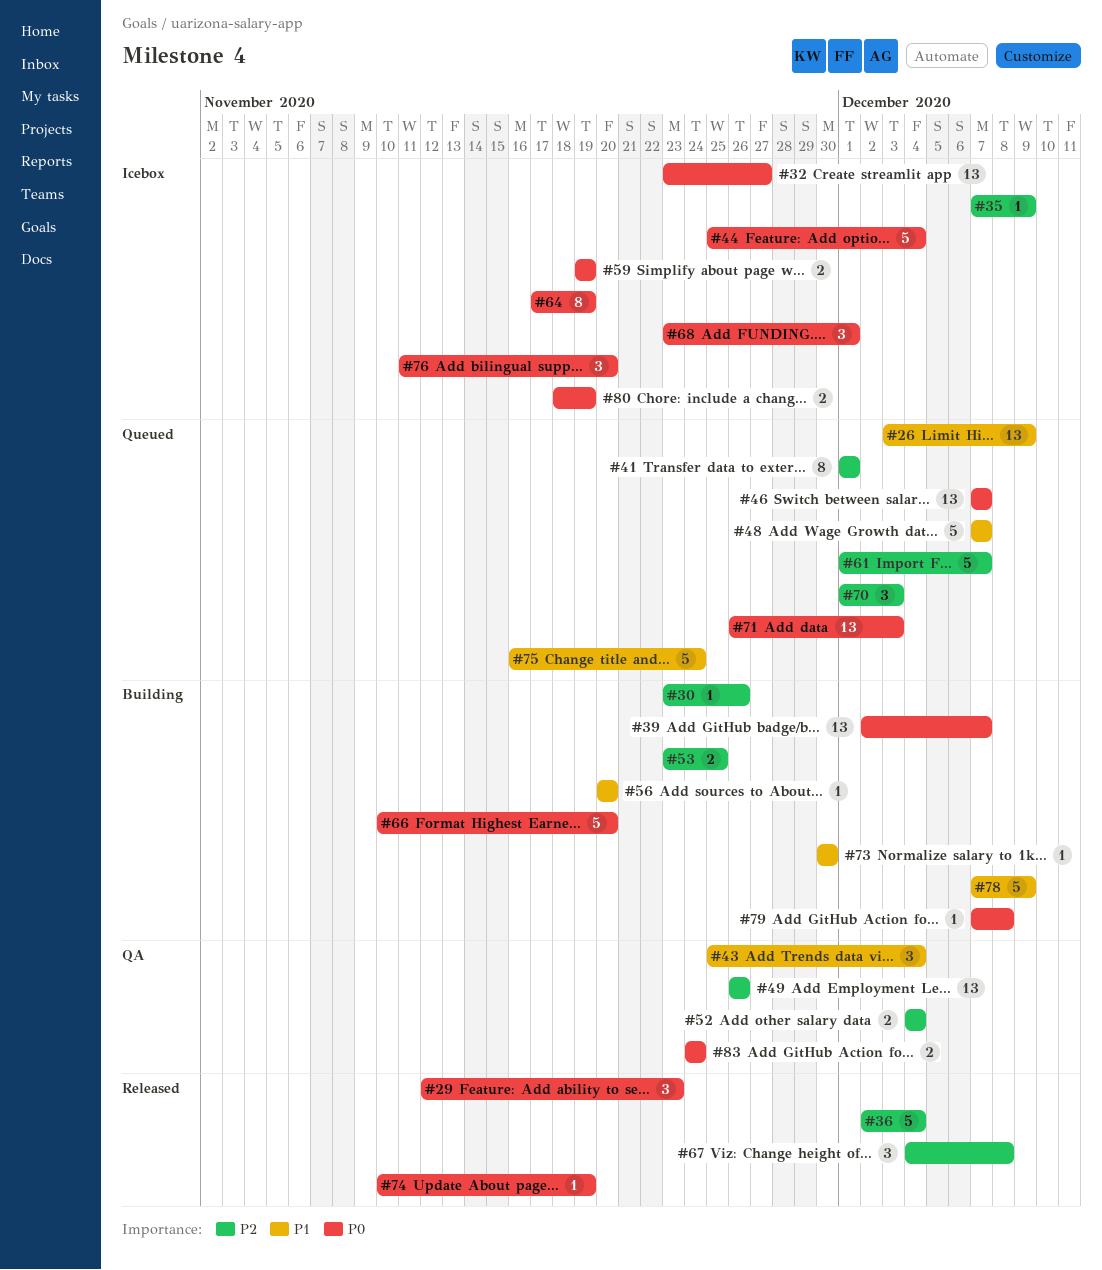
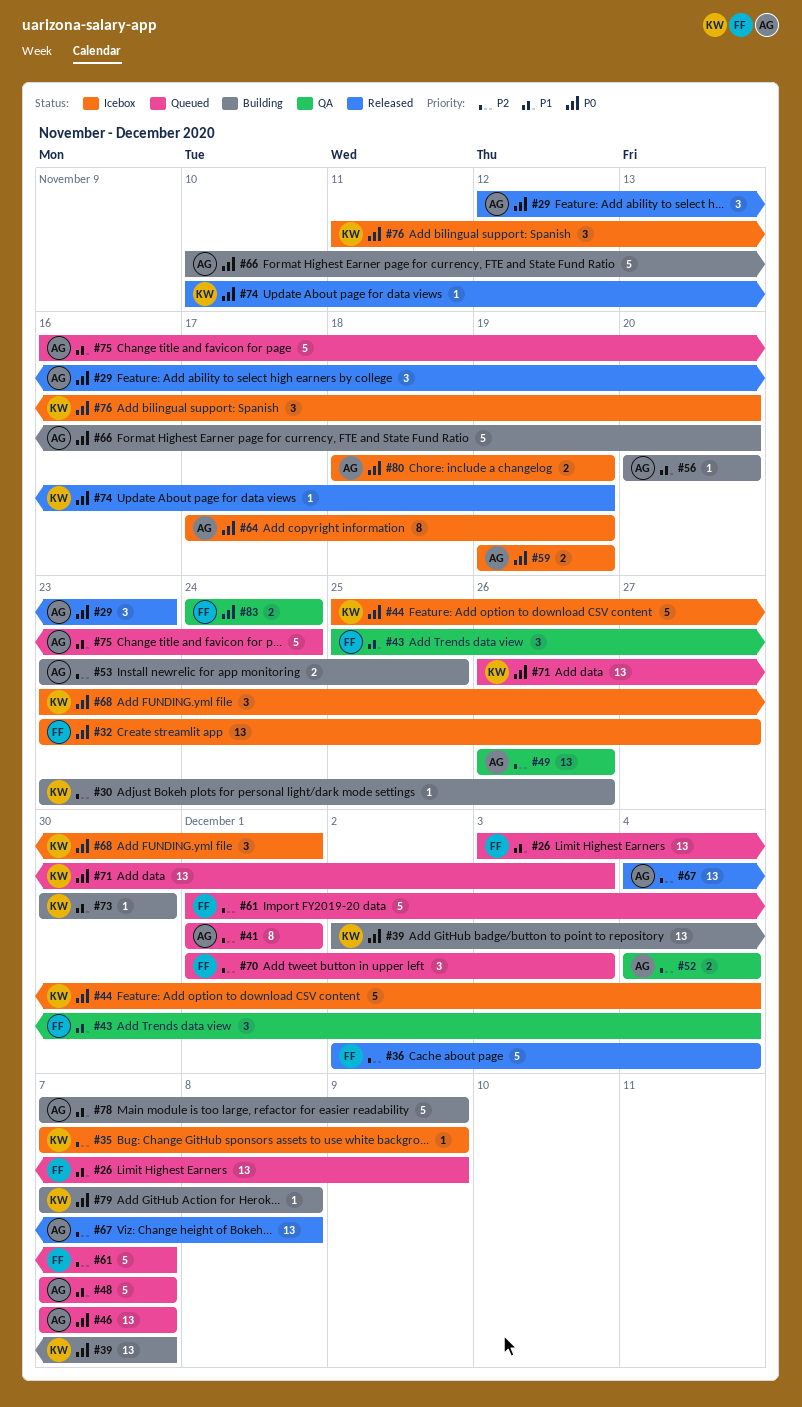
#67, estimate: 3 -> 13

